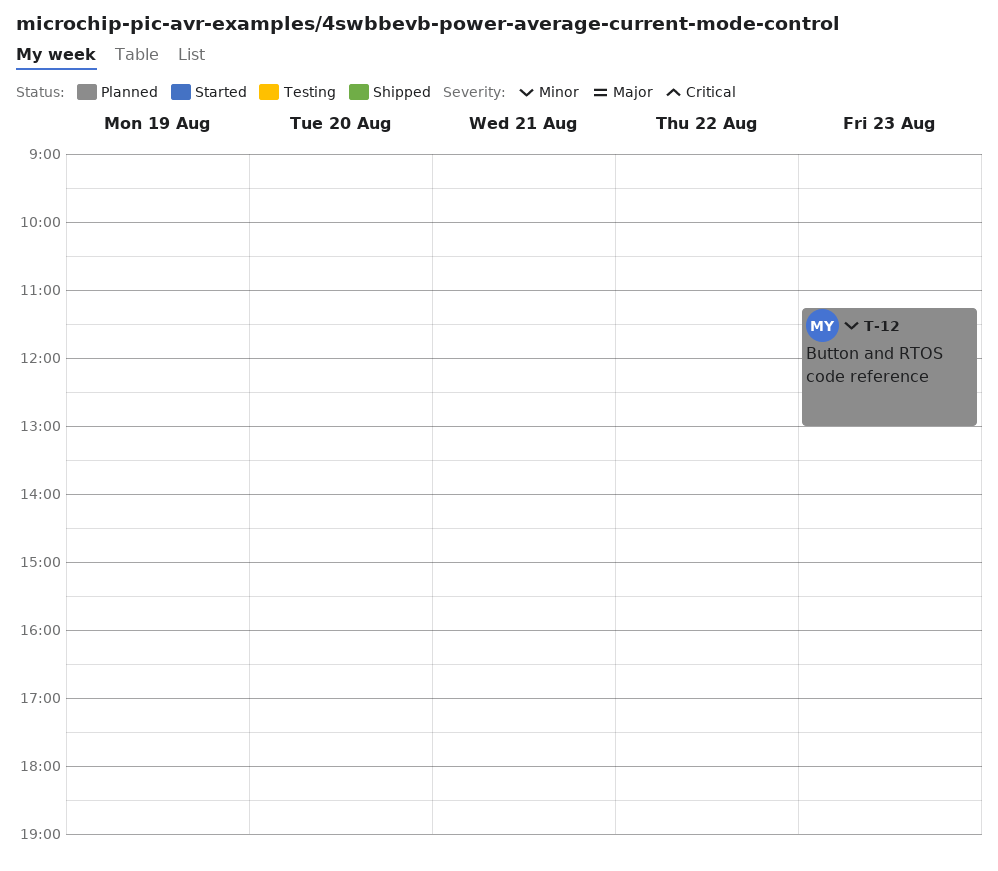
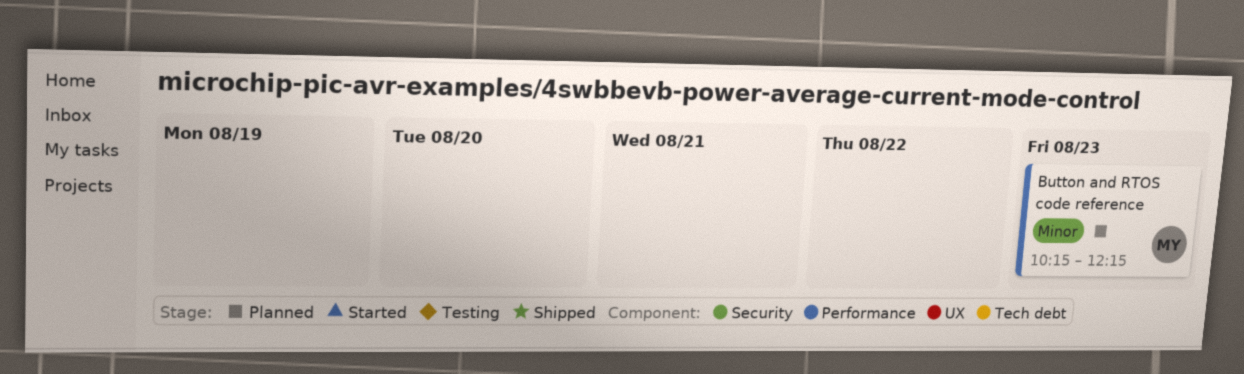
Button and RTOS code reference, begins: 11:15 -> 10:15
Button and RTOS code reference, ends: 13:00 -> 12:15

